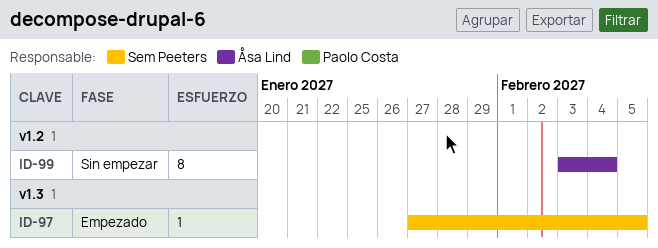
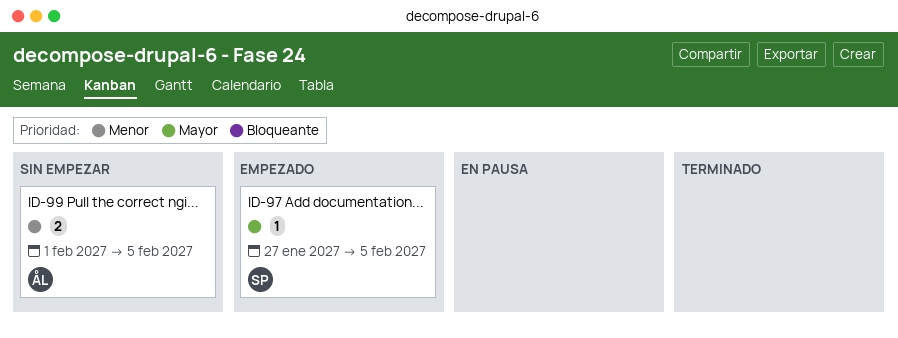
ID-99, estimate: 8 -> 2
ID-99, start: Feb 3 -> Feb 1
ID-99, due: Feb 4 -> Feb 5

